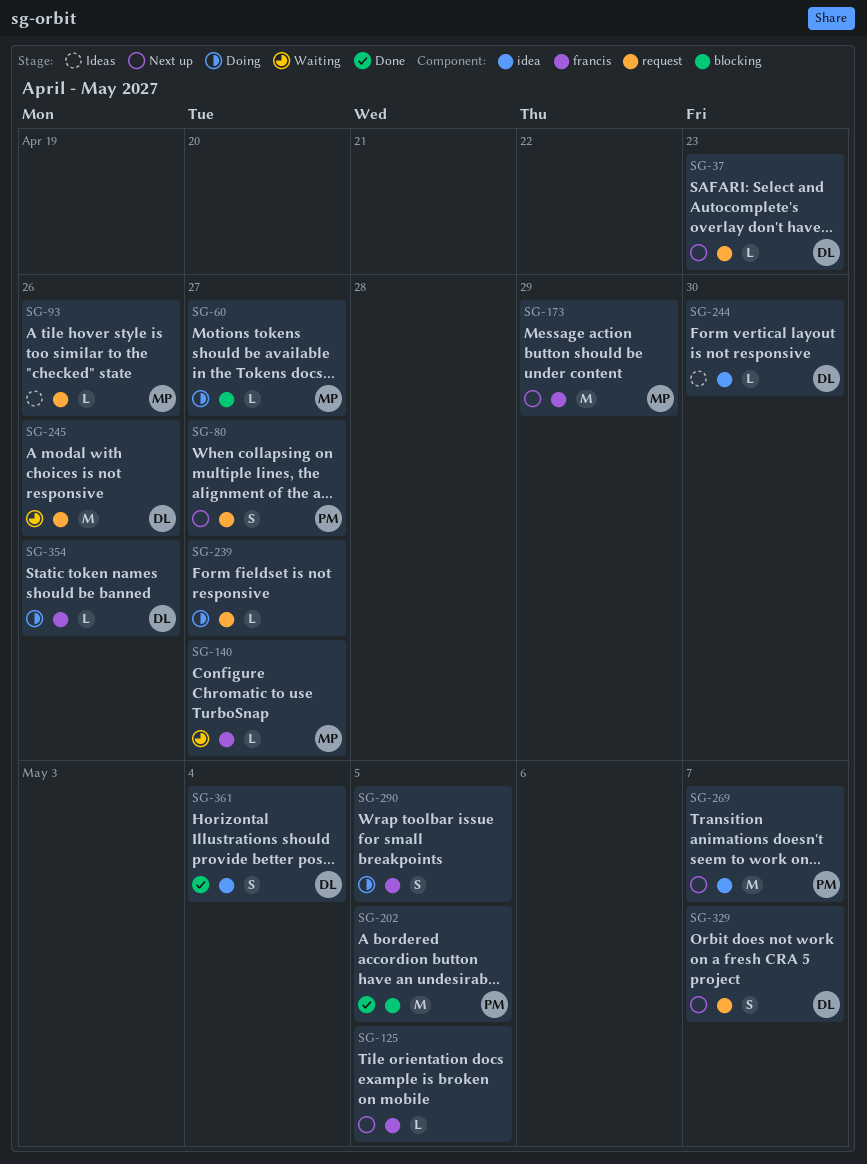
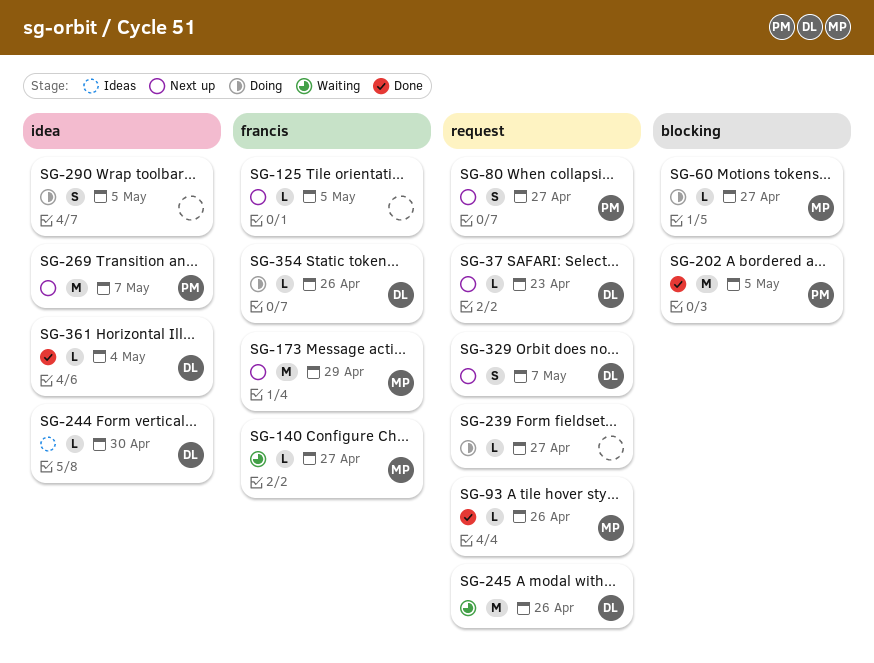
SG-93, status: Ideas -> Done
SG-290, label: francis -> idea
SG-361, estimate: S -> L

